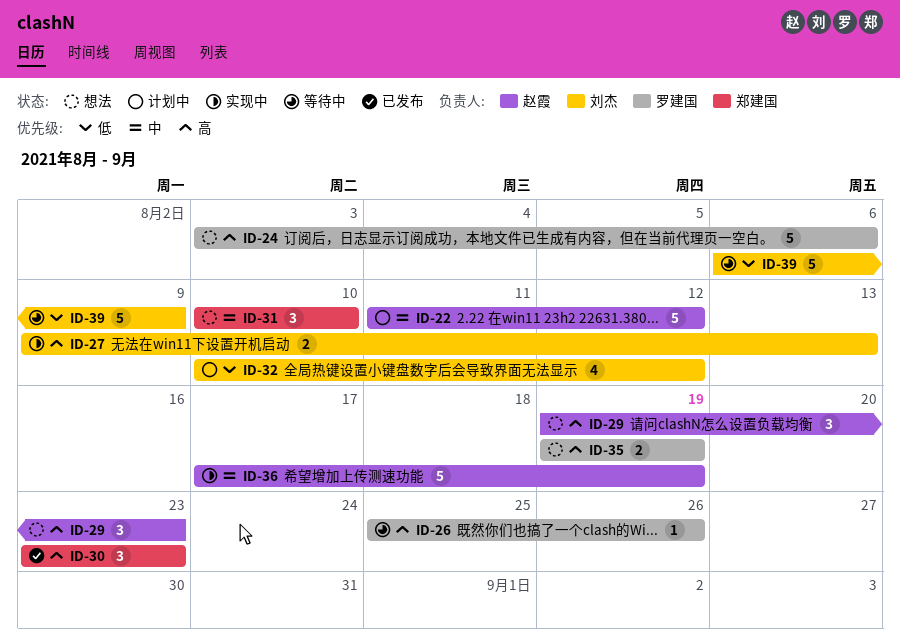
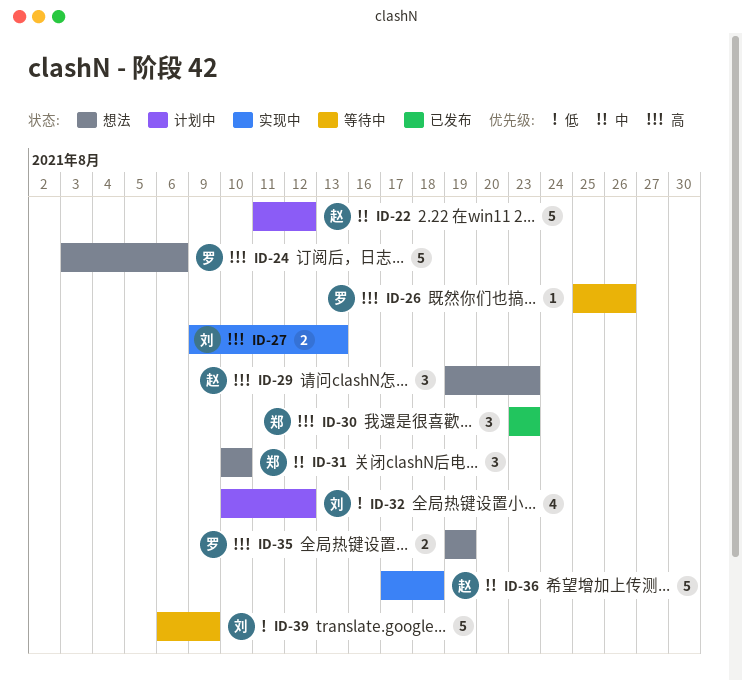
ID-36, due: Aug 19 -> Aug 18

